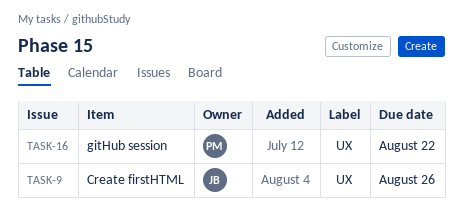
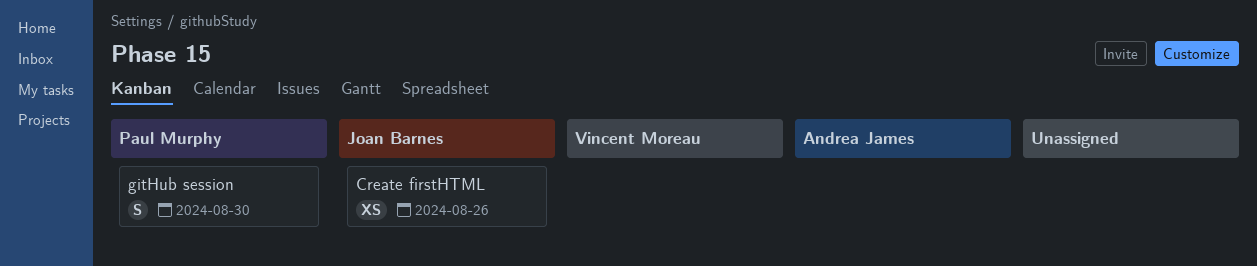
gitHub session, due: Aug 22 -> Aug 30

